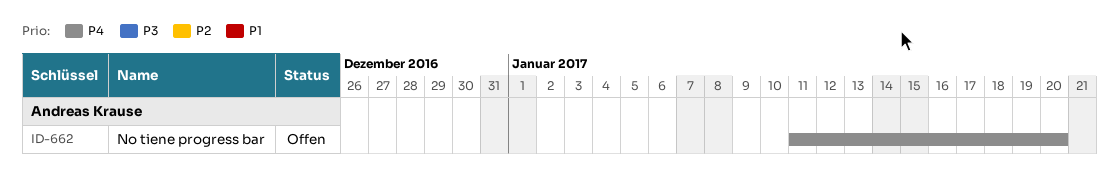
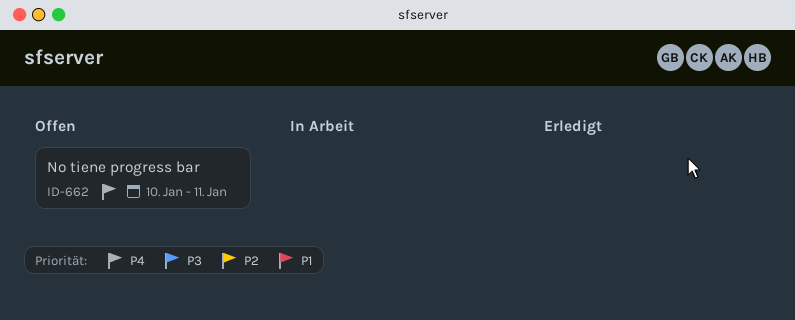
ID-662, start: Jan 11 -> Jan 10
ID-662, due: Jan 20 -> Jan 11

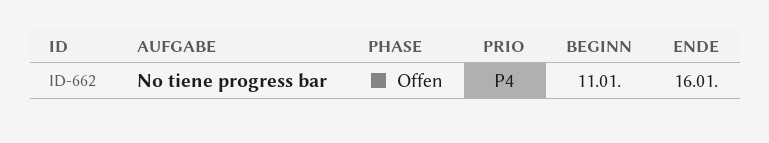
ID-662, start: Jan 10 -> Jan 11
ID-662, due: Jan 11 -> Jan 16

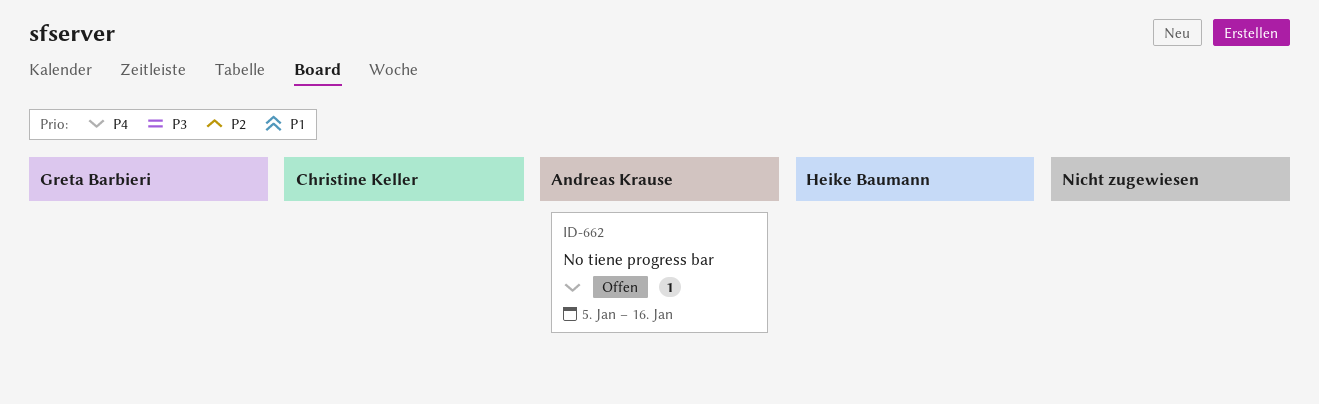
ID-662, start: Jan 11 -> Jan 5

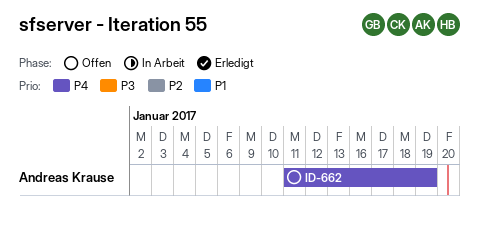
ID-662, start: Jan 5 -> Jan 11
ID-662, due: Jan 16 -> Jan 19

